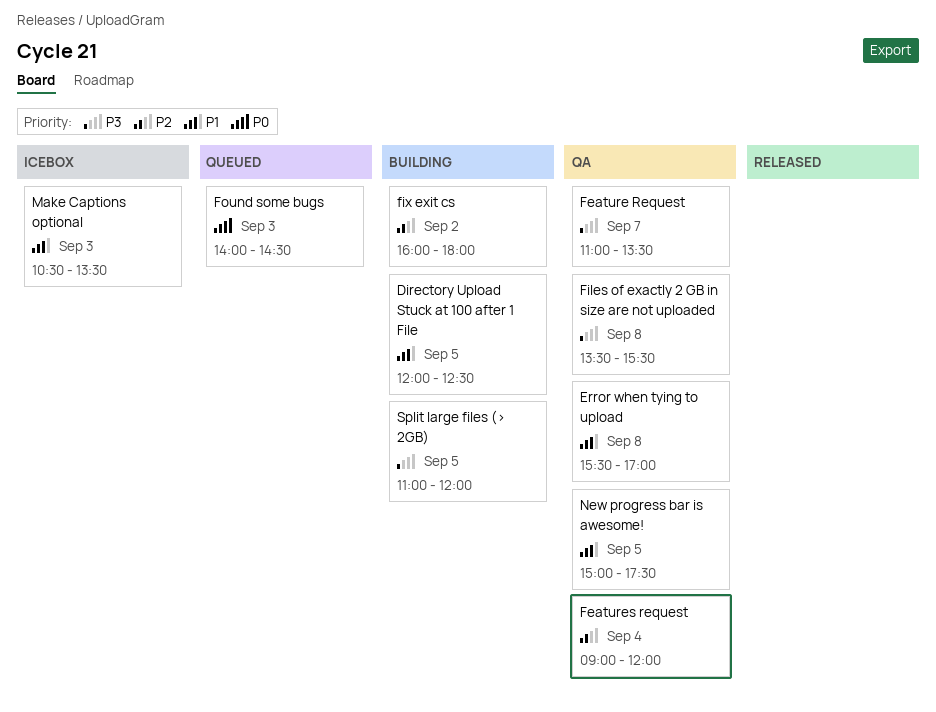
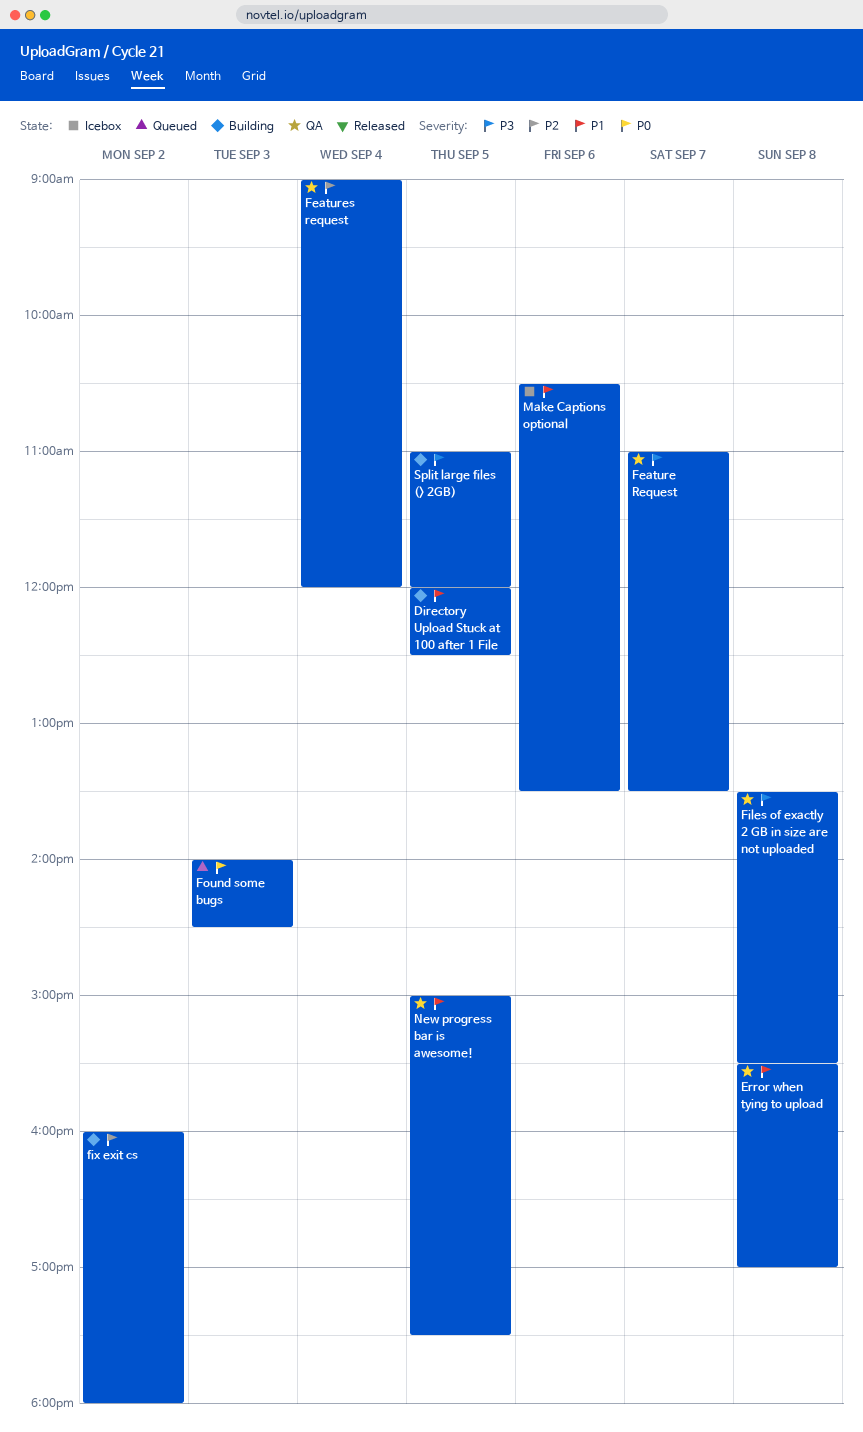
Make Captions optional, day: Sep 3 -> Sep 6

